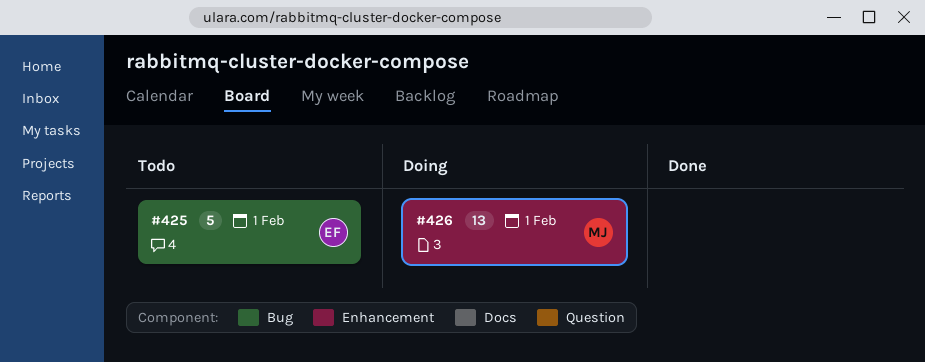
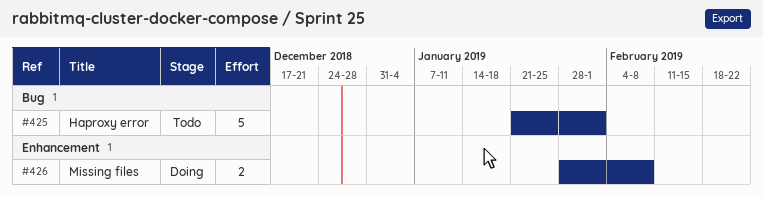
#426, estimate: 13 -> 2
#426, due: Feb 1 -> Feb 8

